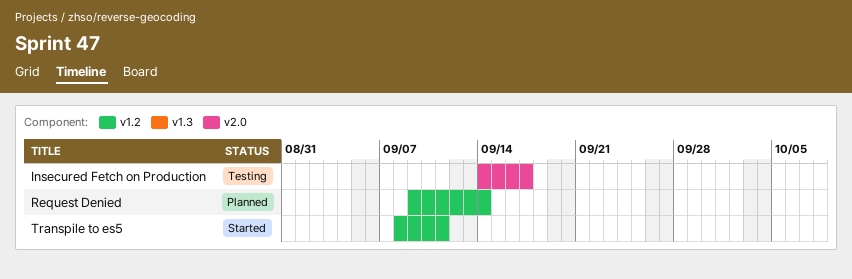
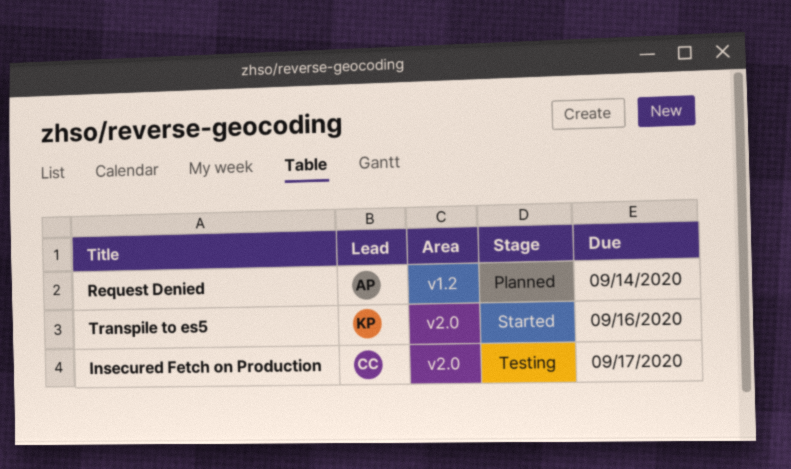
Transpile to es5, label: v1.2 -> v2.0
Transpile to es5, due: Sep 11 -> Sep 16

